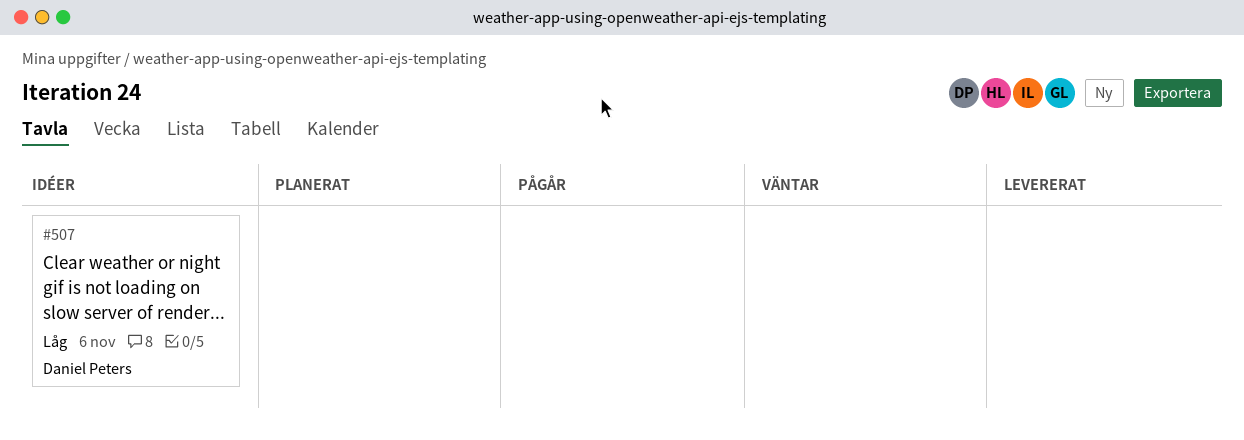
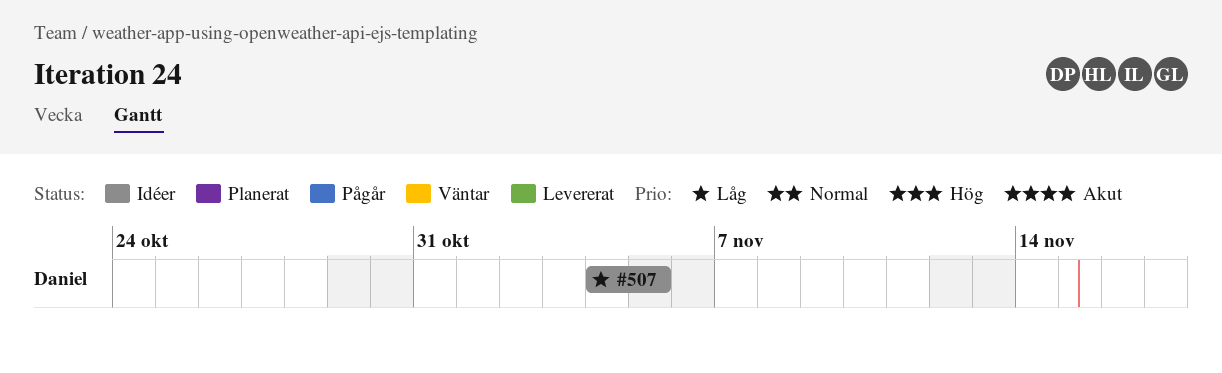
#507, due: Nov 6 -> Nov 5

